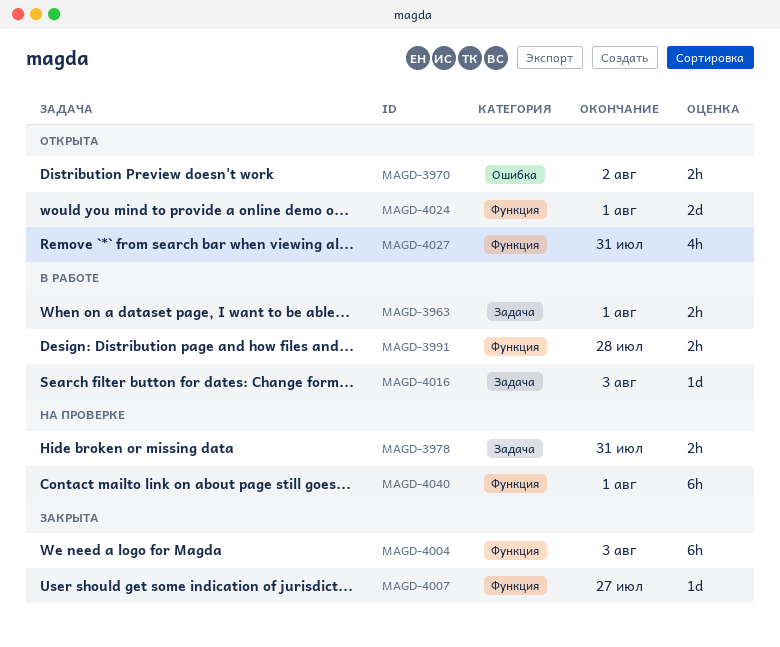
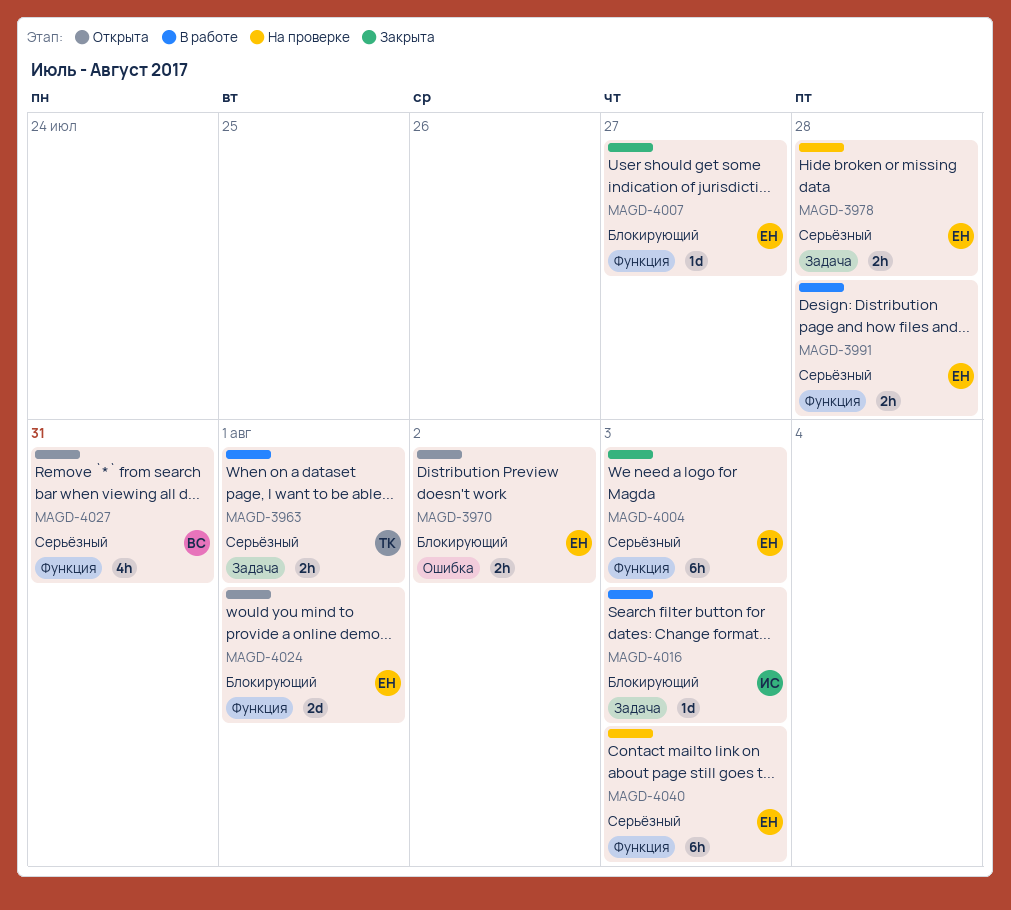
MAGD-3978, due: Jul 31 -> Jul 28
MAGD-4040, due: Aug 1 -> Aug 3

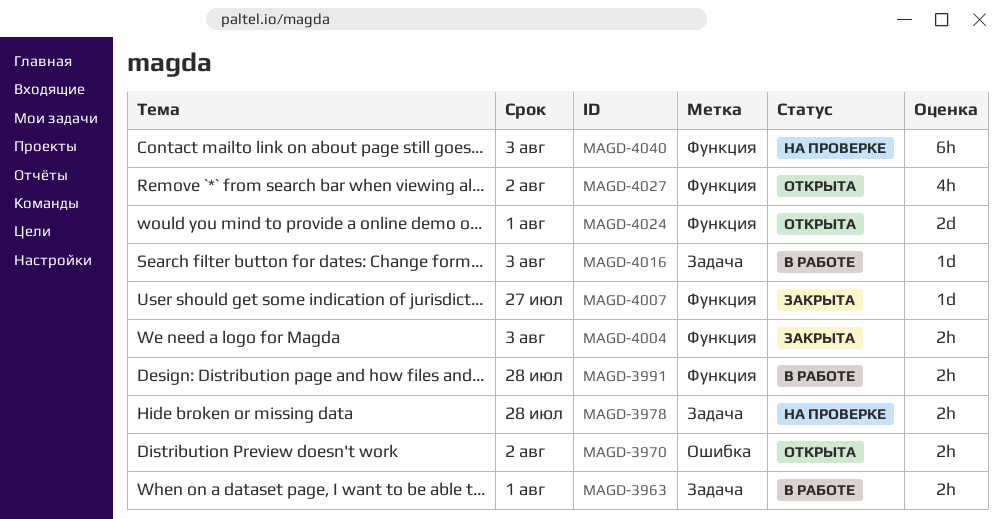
MAGD-4004, estimate: 6h -> 2h
MAGD-4027, due: Jul 31 -> Aug 2

